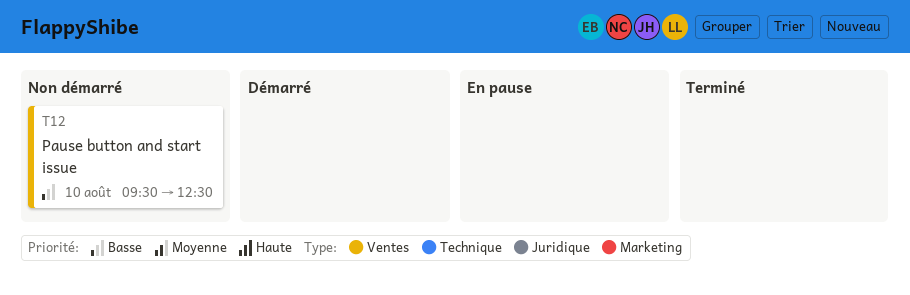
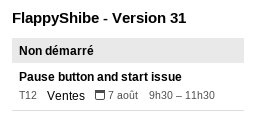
T12, day: Aug 10 -> Aug 7
T12, ends: 12:30 -> 11:30

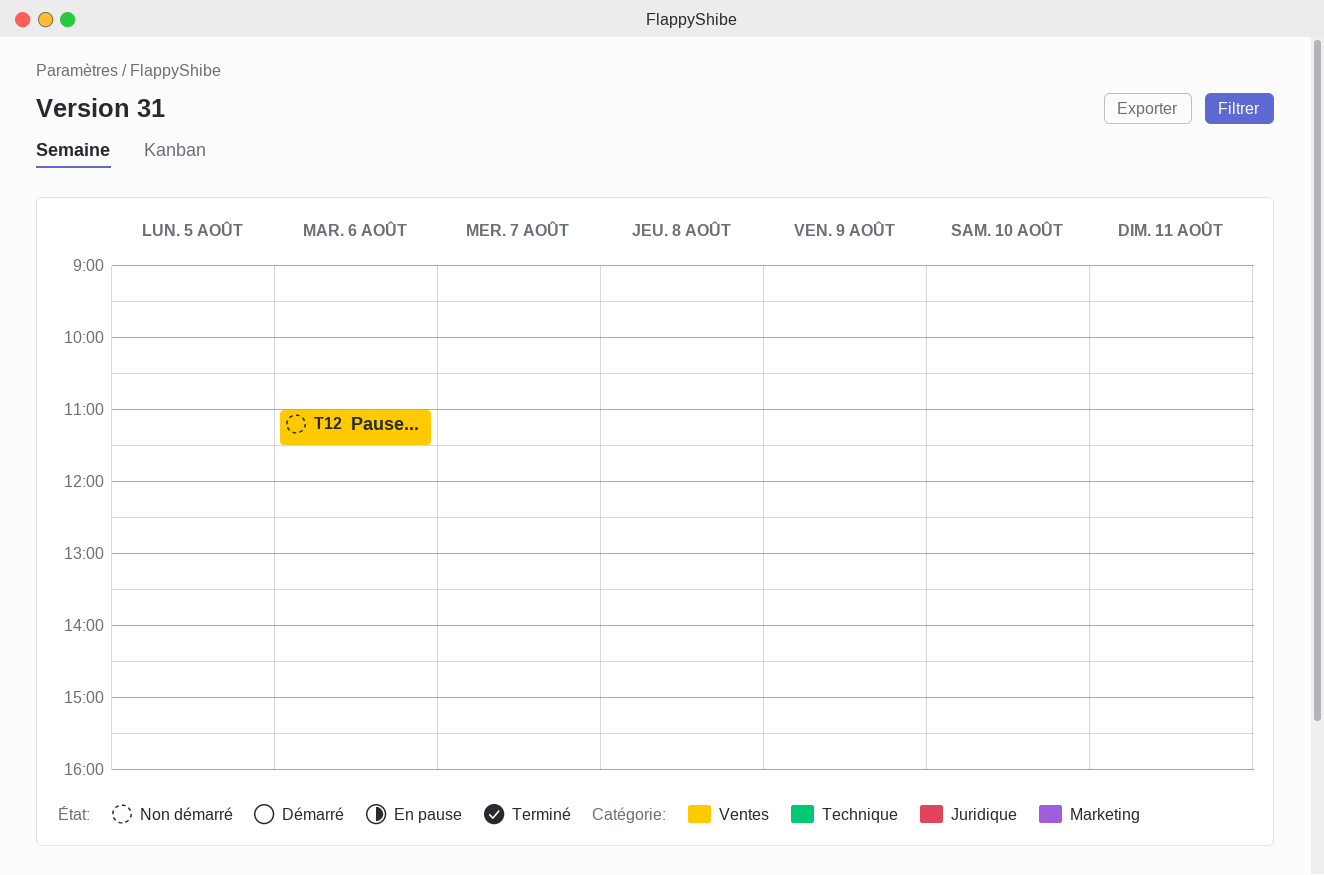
T12, day: Aug 7 -> Aug 6
T12, begins: 09:30 -> 11:00

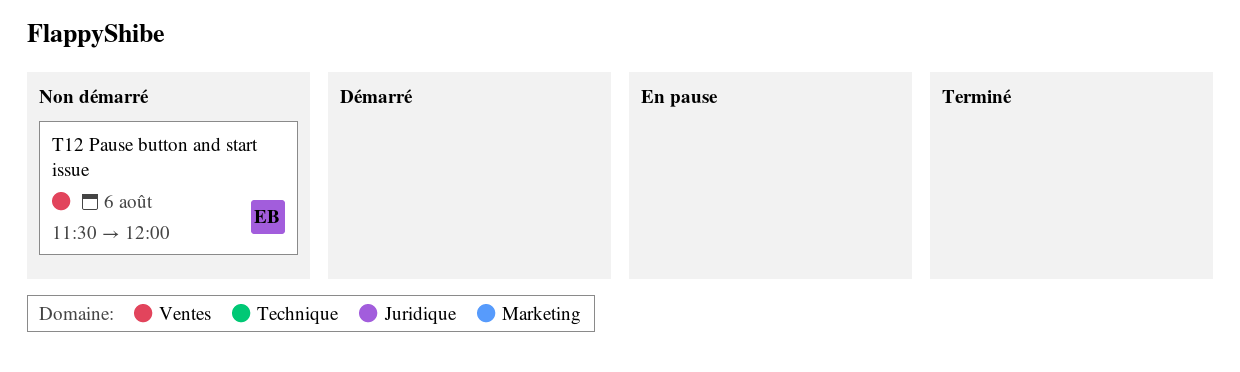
T12, begins: 11:00 -> 11:30
T12, ends: 11:30 -> 12:00

